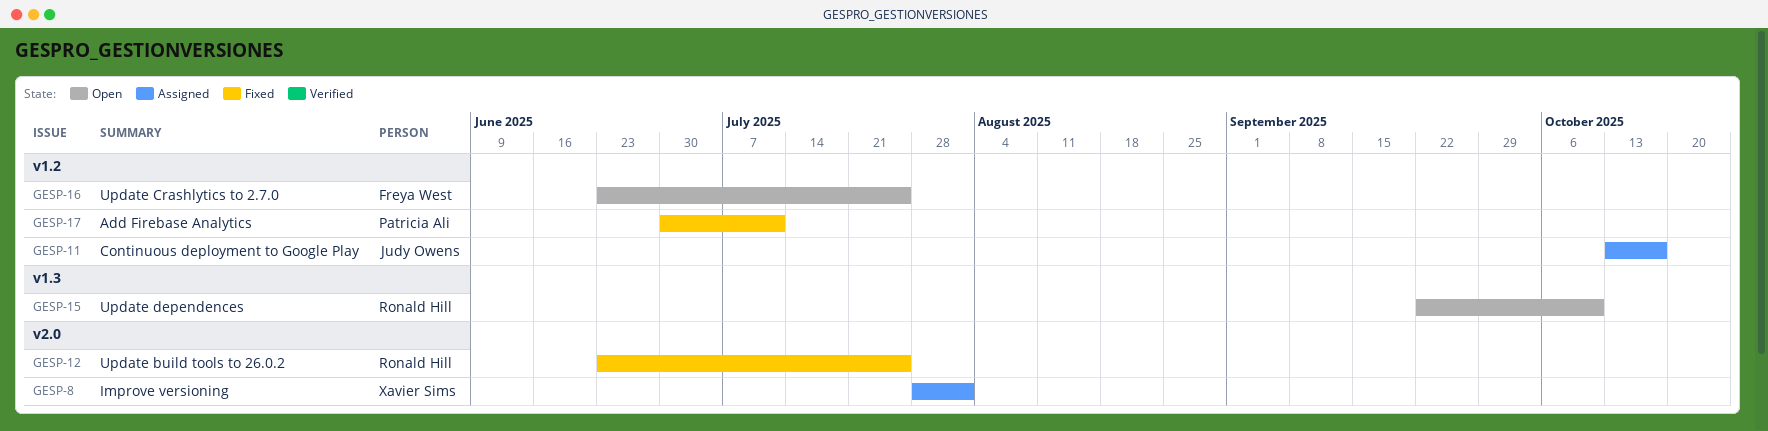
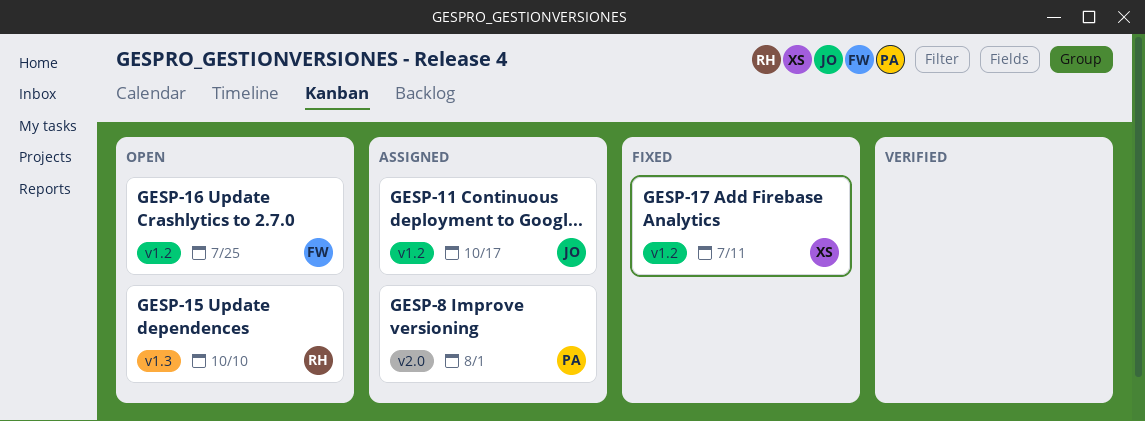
GESP-8, owner: Xavier Sims -> Patricia Ali
GESP-12: present -> none
GESP-17, owner: Patricia Ali -> Xavier Sims

